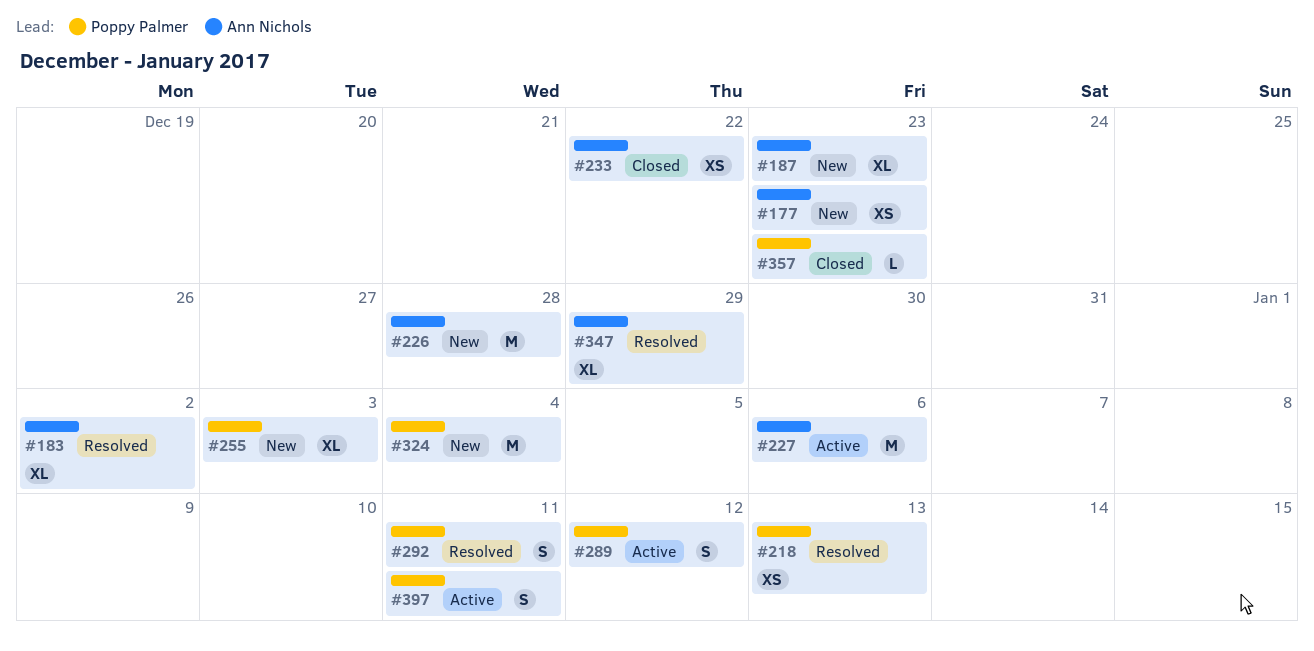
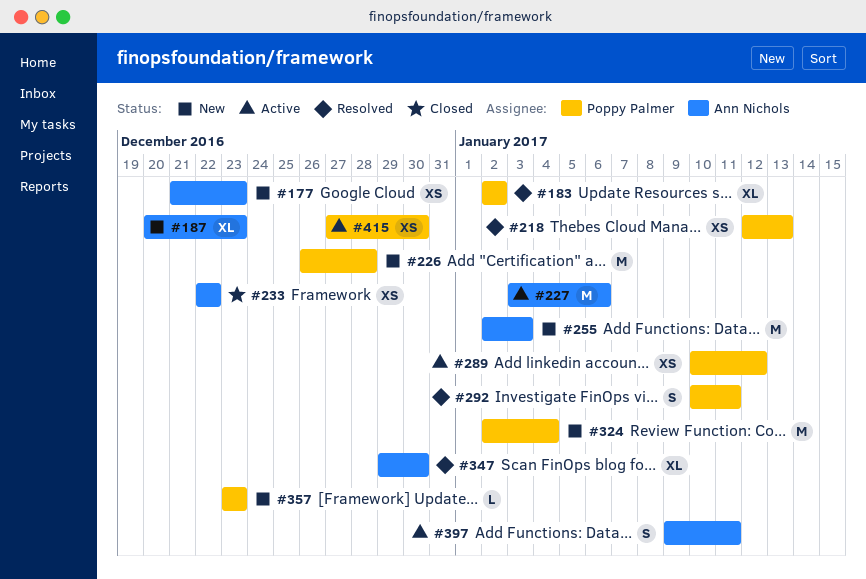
#183, owner: Ann Nichols -> Poppy Palmer
#226, owner: Ann Nichols -> Poppy Palmer
#255, owner: Poppy Palmer -> Ann Nichols
#255, estimate: XL -> M
#289, estimate: S -> XS
#347, due: Dec 29 -> Dec 30
#357, status: Closed -> New
#397, owner: Poppy Palmer -> Ann Nichols
#415: none -> present

